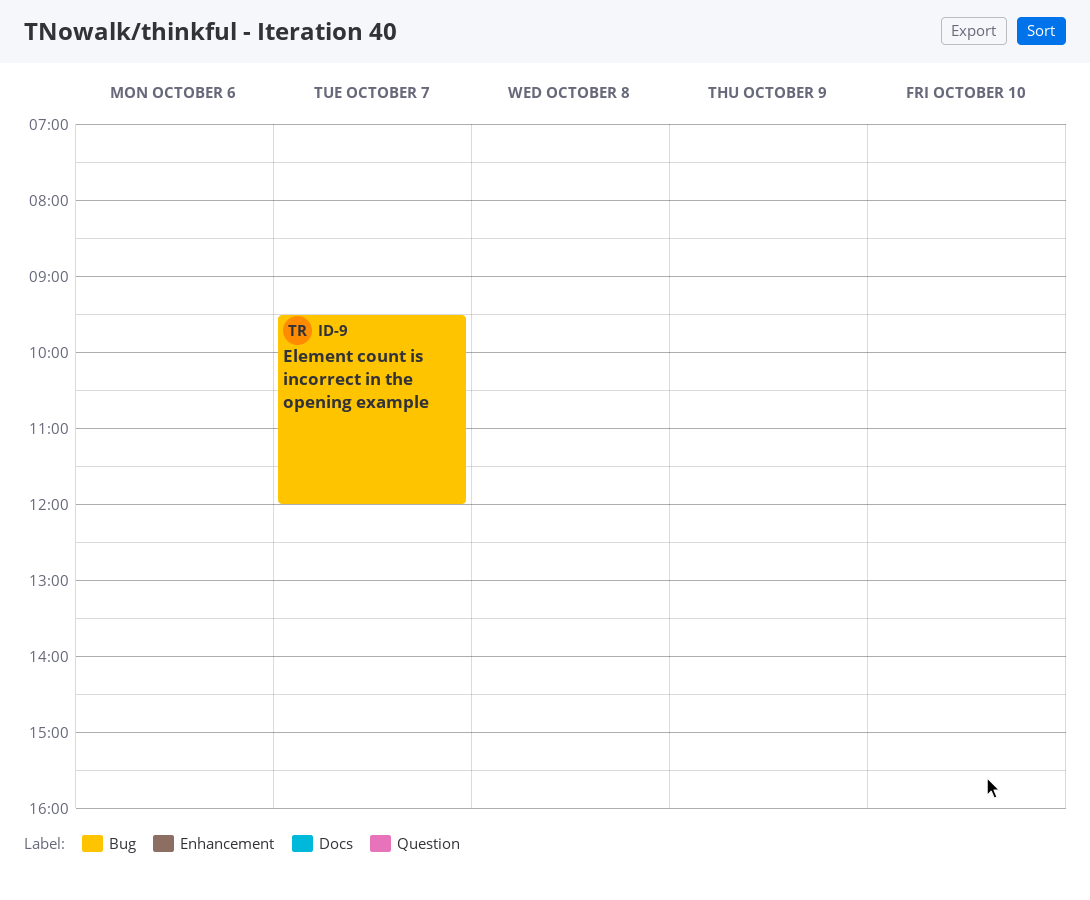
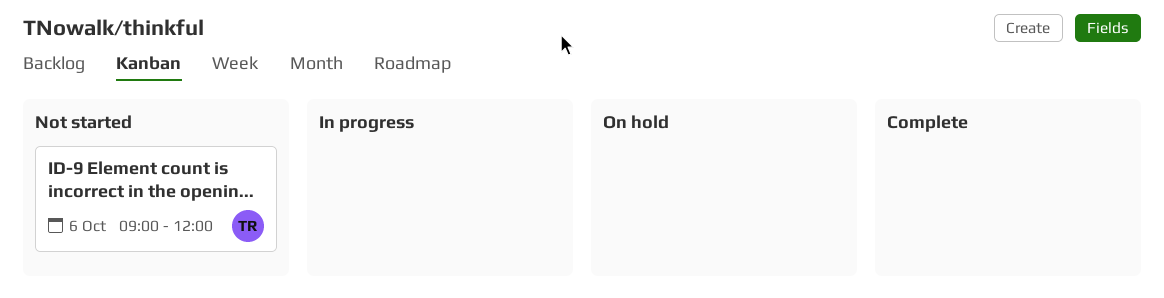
ID-9, day: Oct 7 -> Oct 6
ID-9, begins: 09:30 -> 09:00

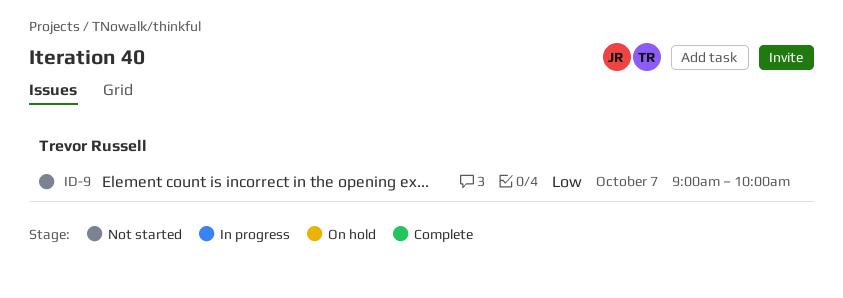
ID-9, day: Oct 6 -> Oct 7
ID-9, ends: 12:00 -> 10:00

